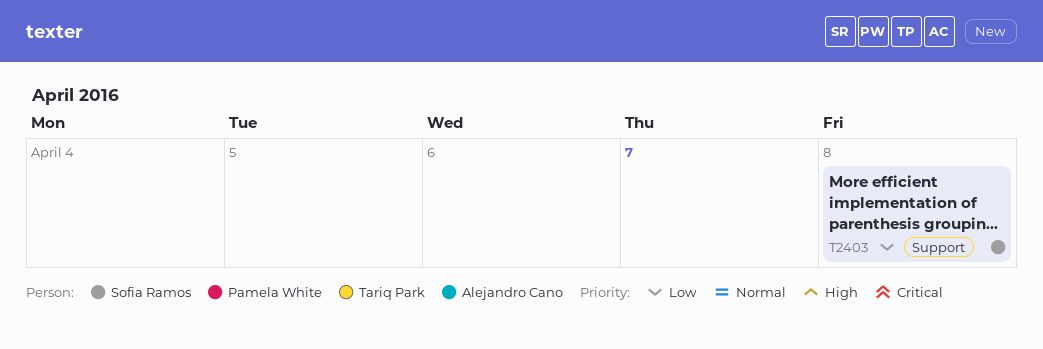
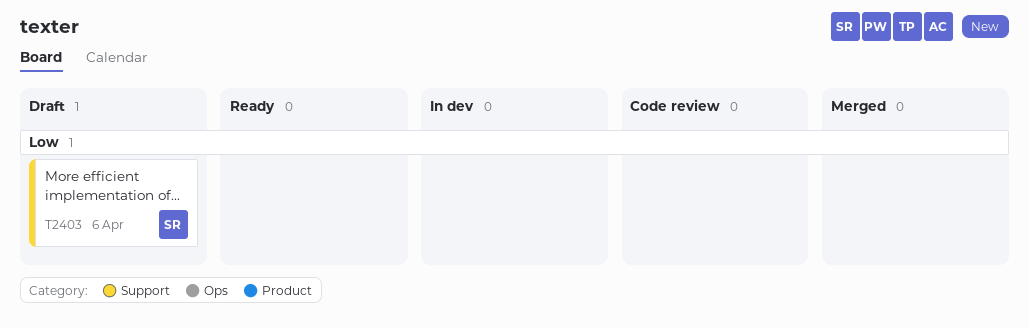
T2403, due: Apr 8 -> Apr 6

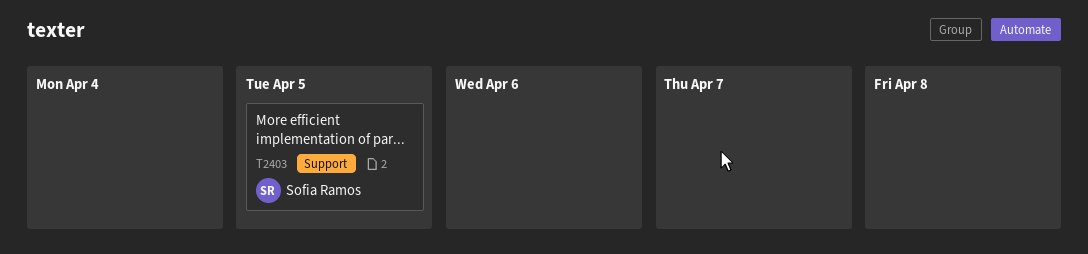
T2403, due: Apr 6 -> Apr 5

